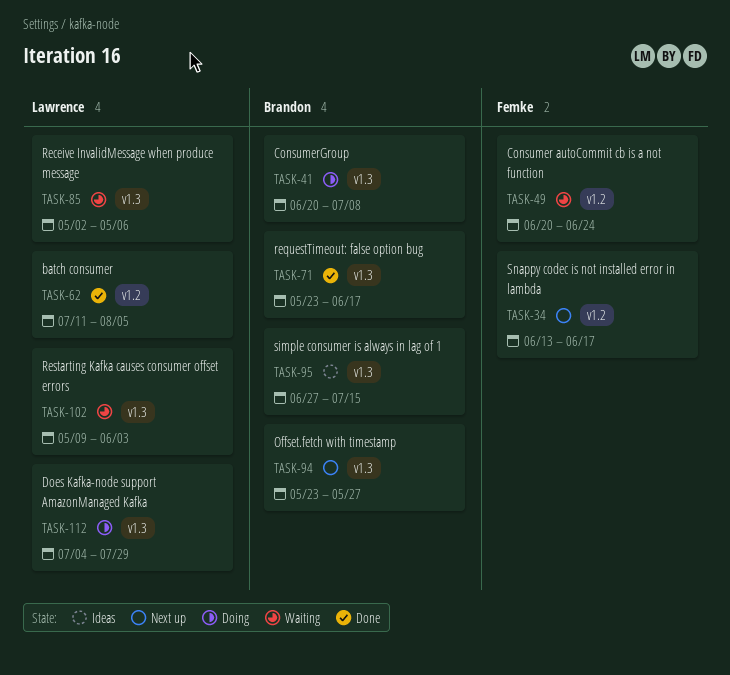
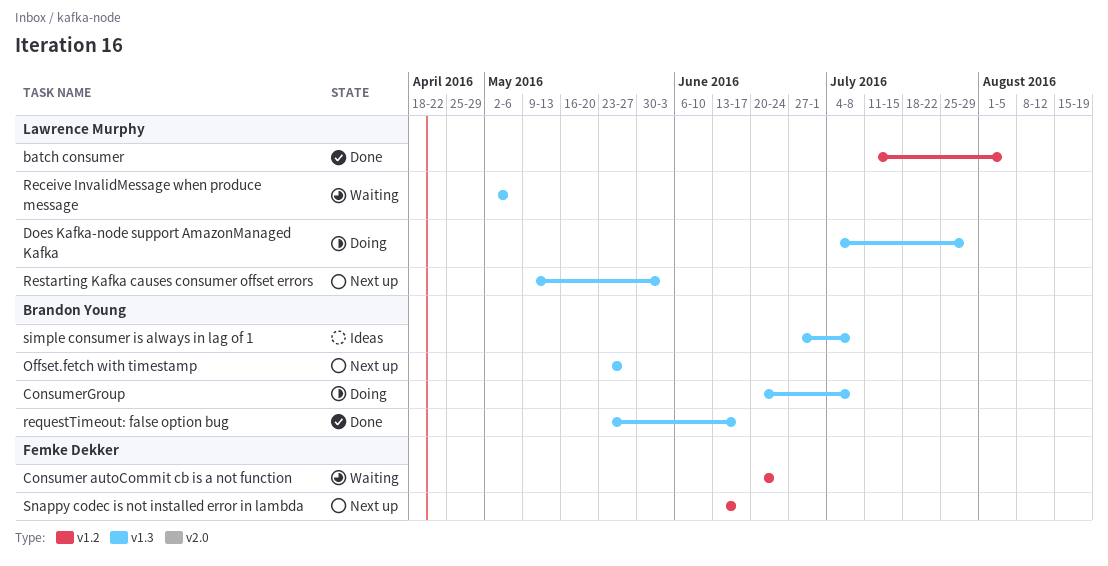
Restarting Kafka causes consumer offset errors, status: Waiting -> Next up
simple consumer is always in lag of 1, due: Jul 15 -> Jul 8

